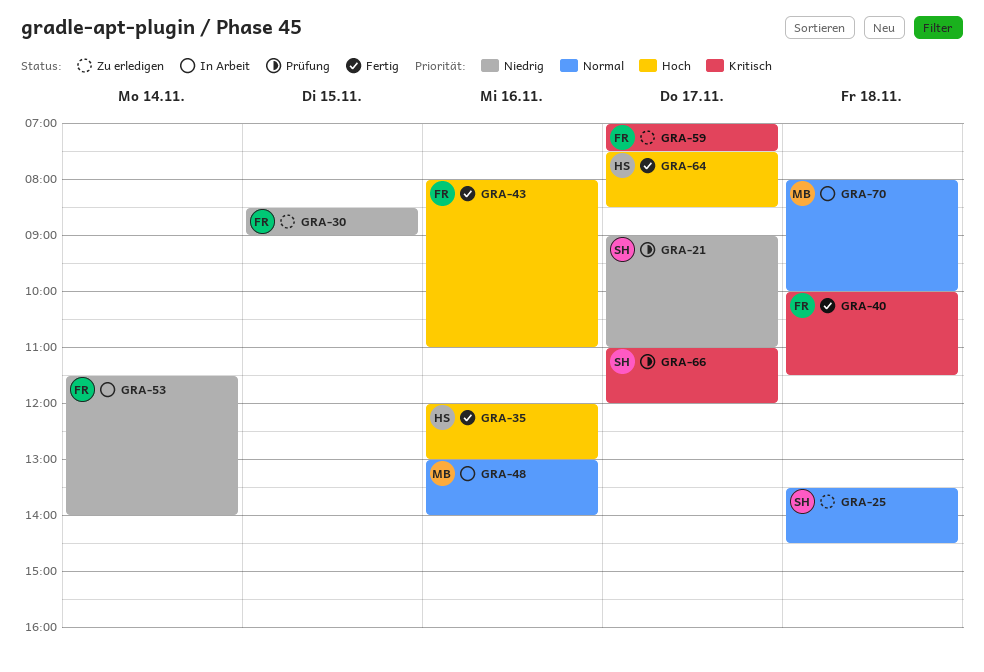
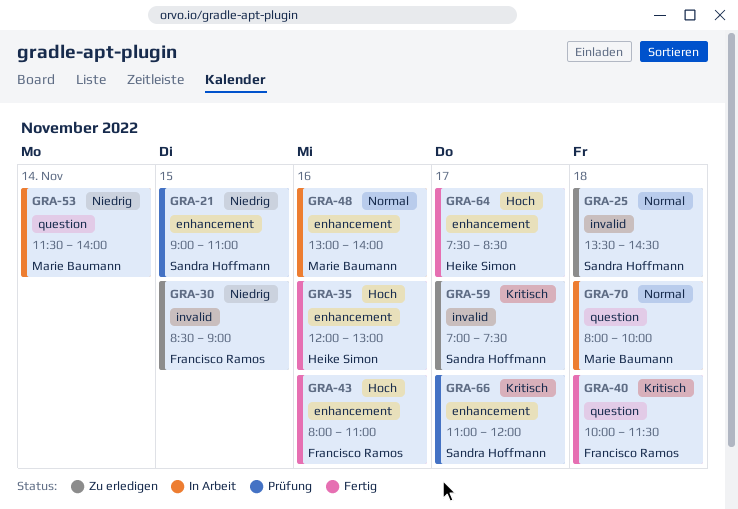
GRA-21, day: Nov 17 -> Nov 15
GRA-53, owner: Francisco Ramos -> Marie Baumann
GRA-59, owner: Francisco Ramos -> Sandra Hoffmann

